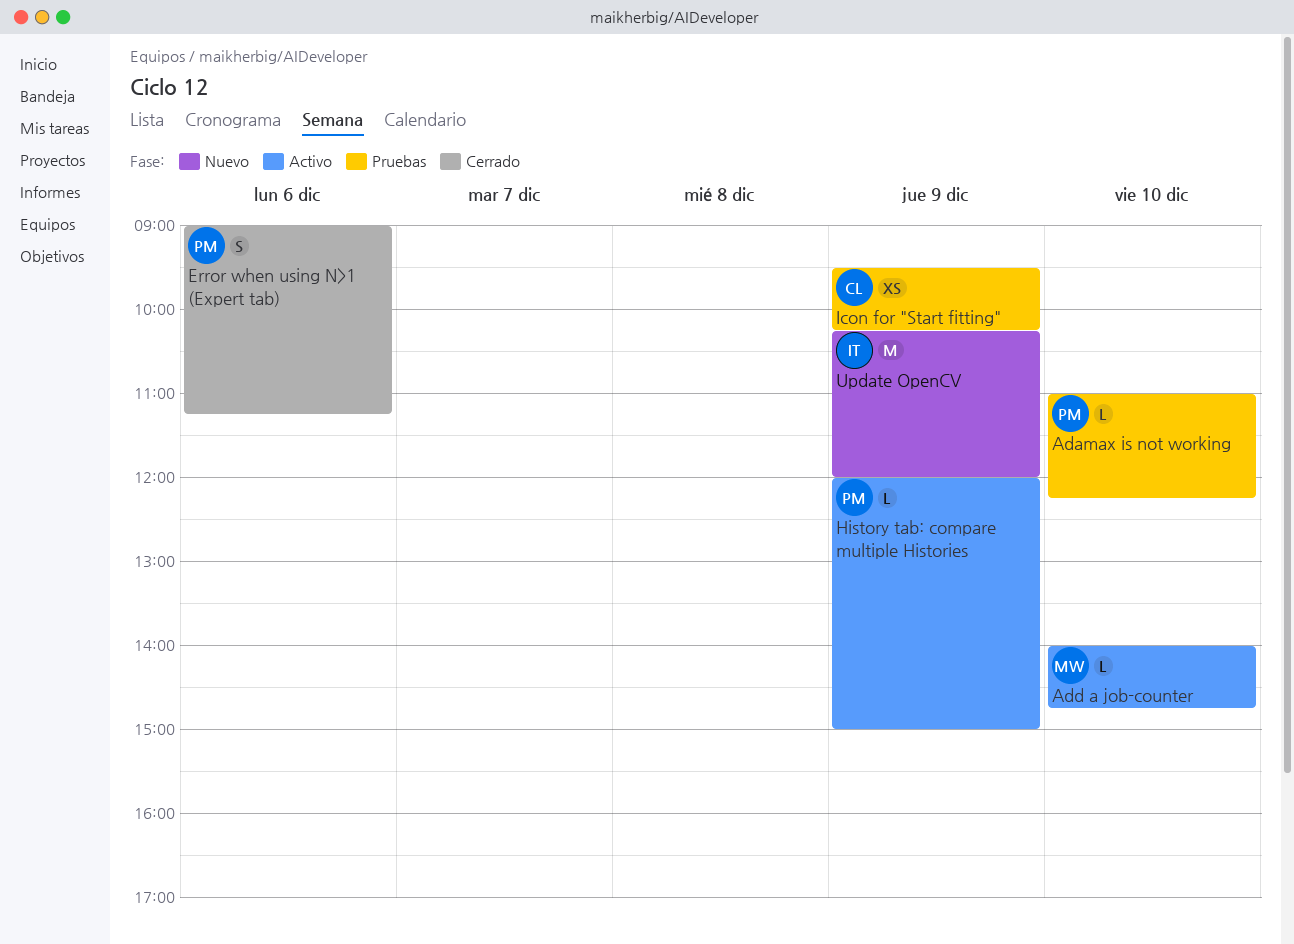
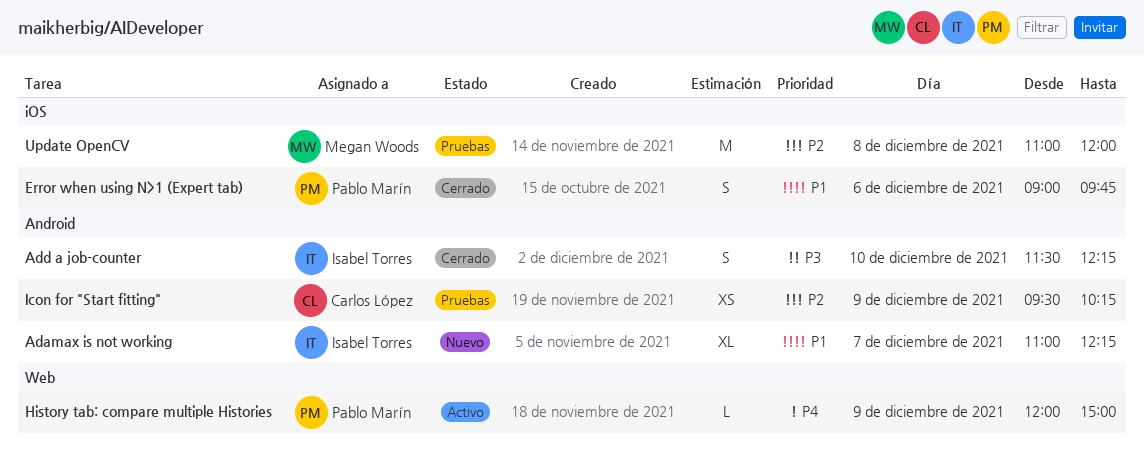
Adamax is not working, status: Pruebas -> Nuevo
Adamax is not working, owner: Pablo Marín -> Isabel Torres
Adamax is not working, estimate: L -> XL
Adamax is not working, day: Dec 10 -> Dec 7
Add a job-counter, status: Activo -> Cerrado
Add a job-counter, owner: Megan Woods -> Isabel Torres
Add a job-counter, estimate: L -> S
Add a job-counter, begins: 14:00 -> 11:30
Add a job-counter, ends: 14:45 -> 12:15
Error when using N>1 (Expert tab), ends: 11:15 -> 09:45
Update OpenCV, status: Nuevo -> Pruebas
Update OpenCV, owner: Isabel Torres -> Megan Woods
Update OpenCV, day: Dec 9 -> Dec 8
Update OpenCV, begins: 10:15 -> 11:00

